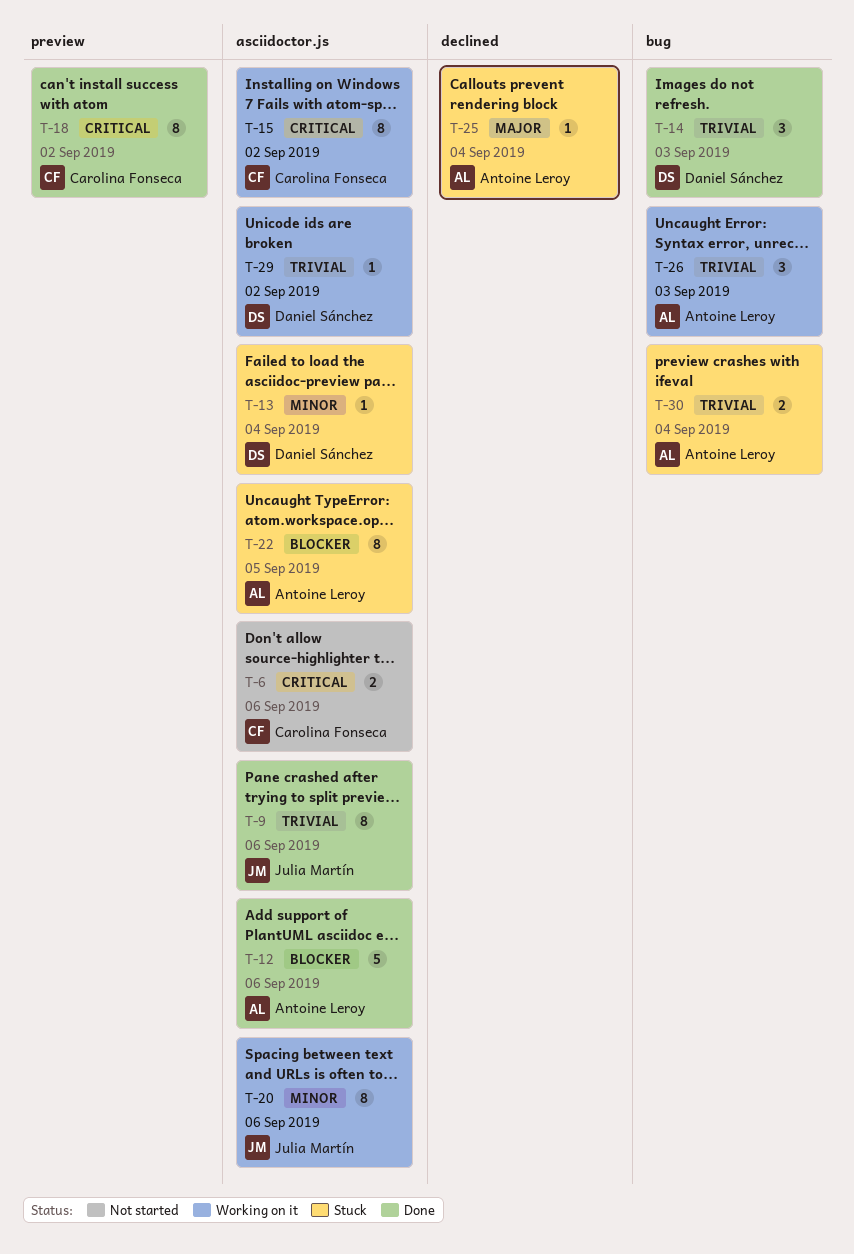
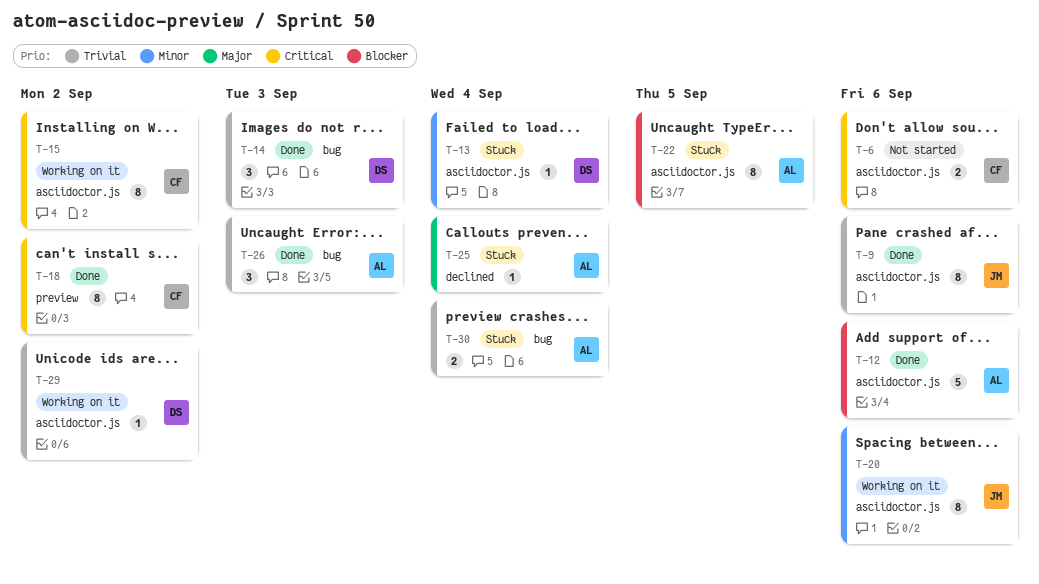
T-26, status: Working on it -> Done

